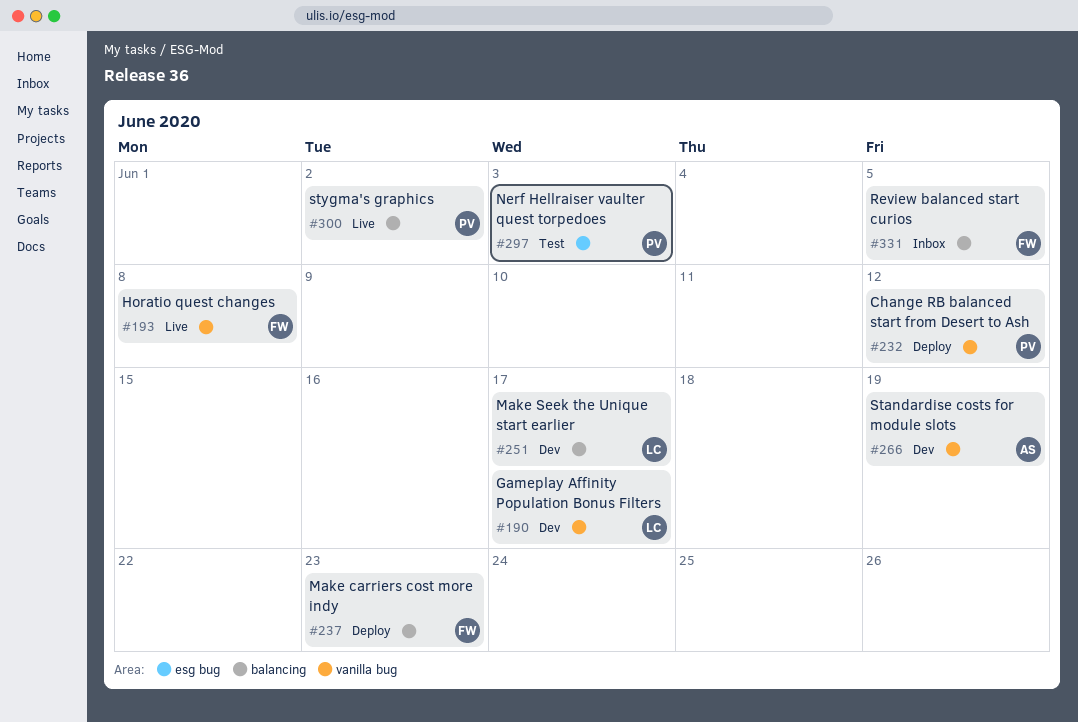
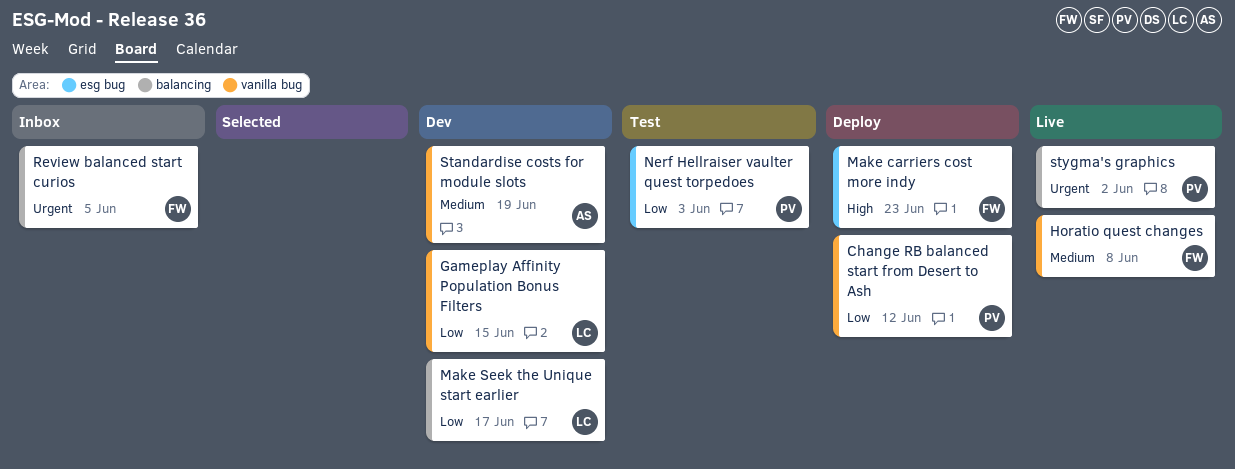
Gameplay Affinity Population Bonus Filters, due: Jun 17 -> Jun 15
Make carriers cost more indy, label: balancing -> esg bug

